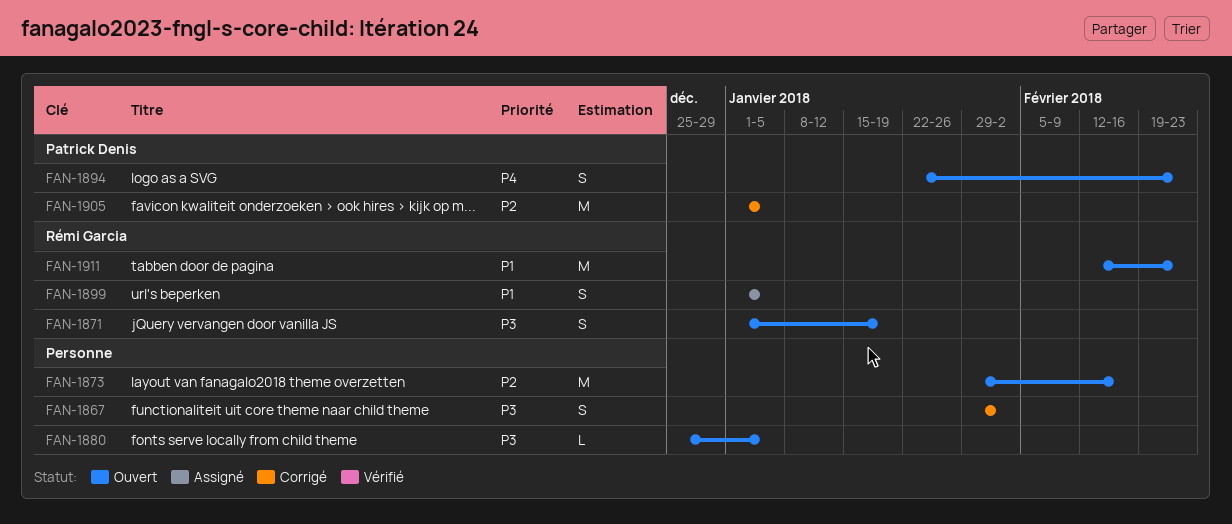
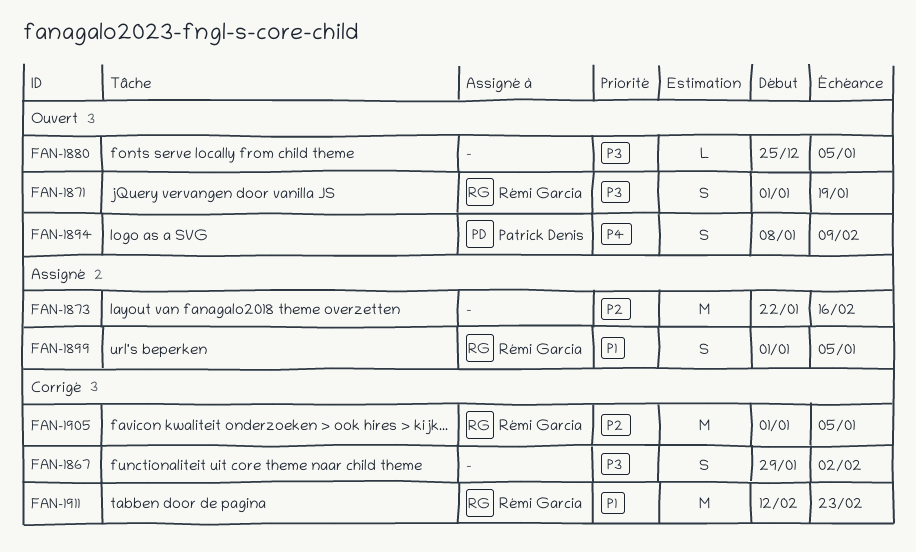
FAN-1873, status: Ouvert -> Assigné
FAN-1873, start: Jan 29 -> Jan 22
FAN-1894, start: Jan 22 -> Jan 8
FAN-1894, due: Feb 23 -> Feb 9
FAN-1905, owner: Patrick Denis -> Rémi Garcia
FAN-1911, status: Ouvert -> Corrigé

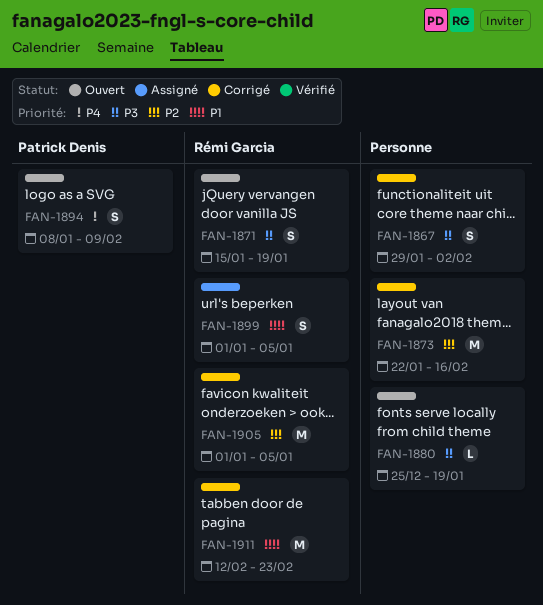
FAN-1871, start: Jan 1 -> Jan 15
FAN-1873, status: Assigné -> Corrigé
FAN-1880, due: Jan 5 -> Jan 19

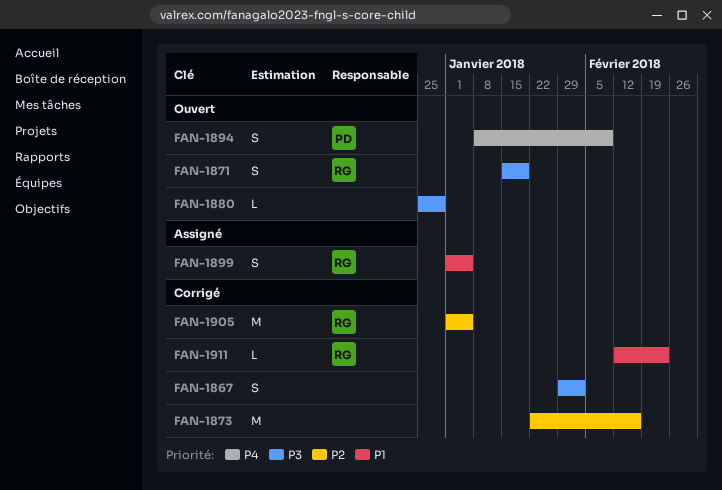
FAN-1880, due: Jan 19 -> Dec 29
FAN-1911, estimate: M -> L

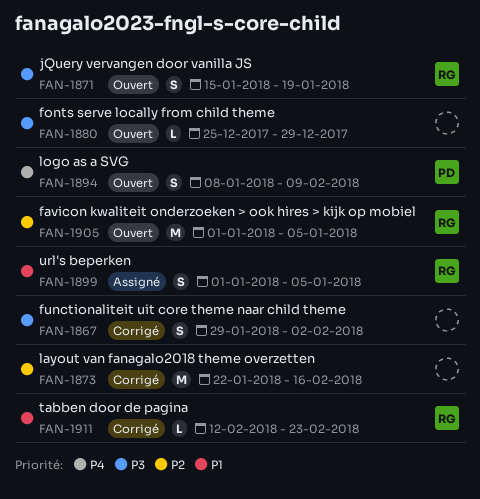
FAN-1905, status: Corrigé -> Ouvert

